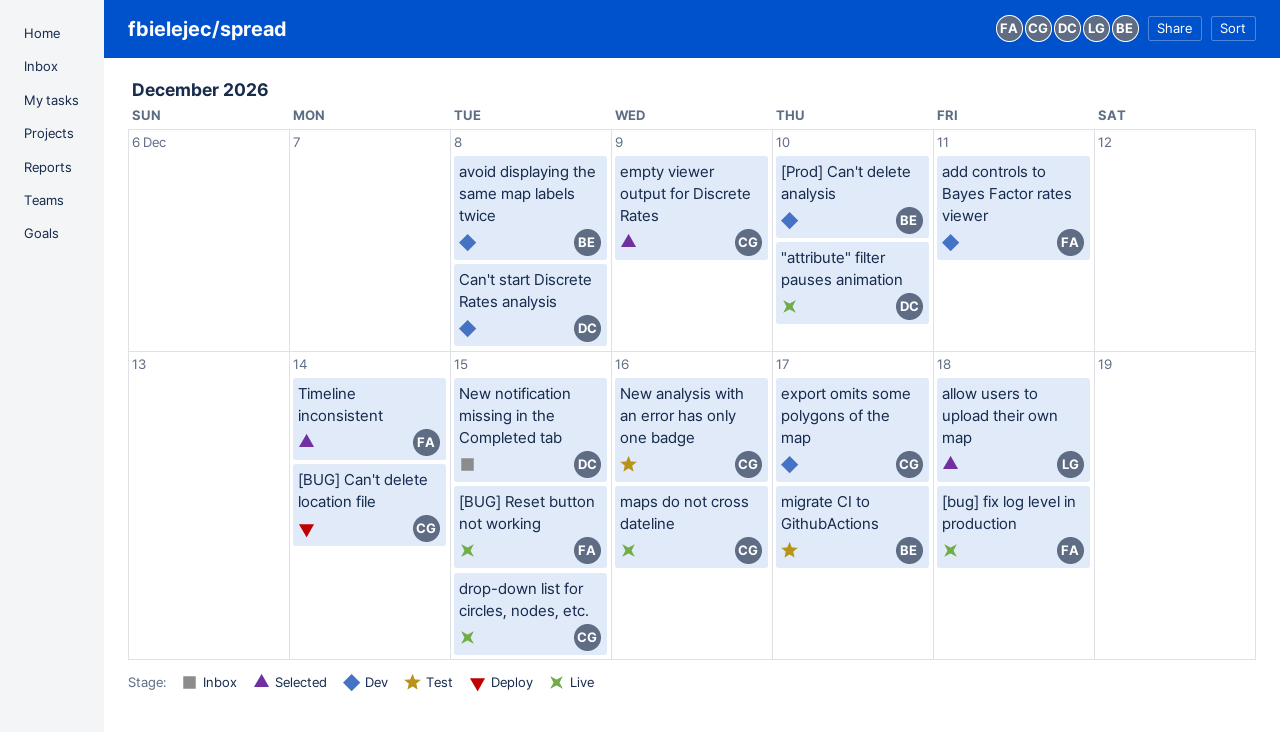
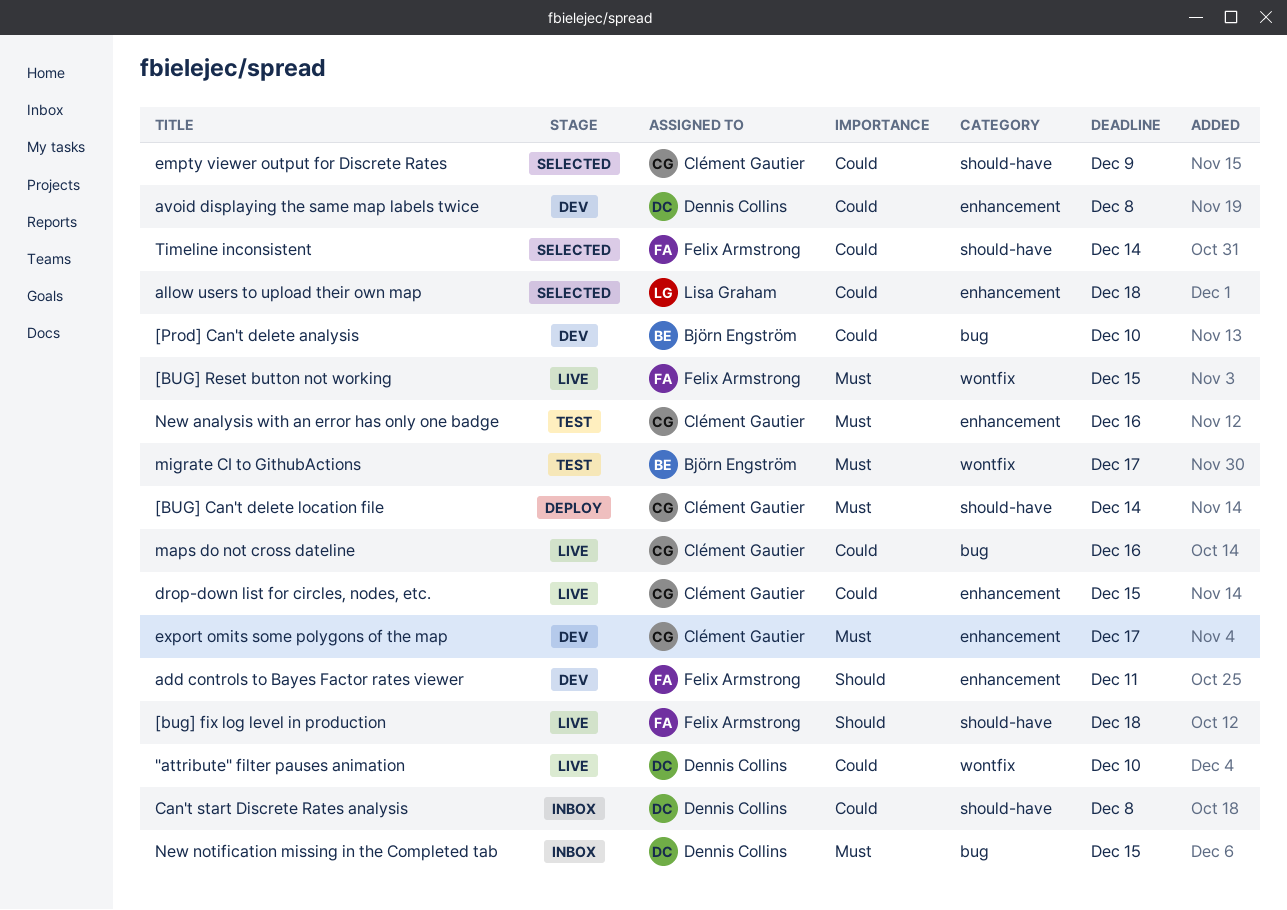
avoid displaying the same map labels twice, owner: Björn Engström -> Dennis Collins
Can't start Discrete Rates analysis, status: Dev -> Inbox

